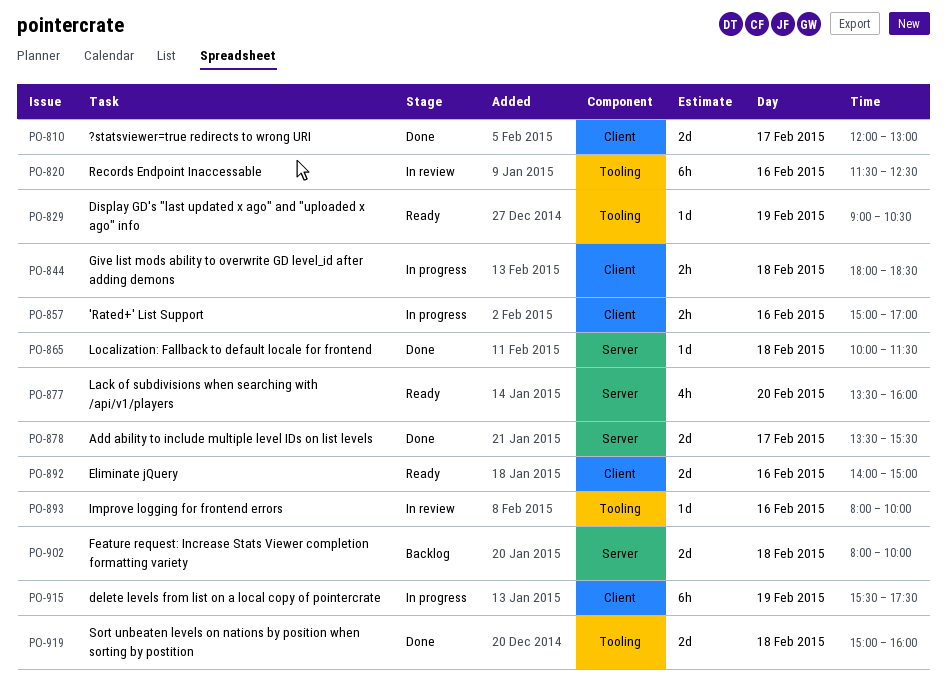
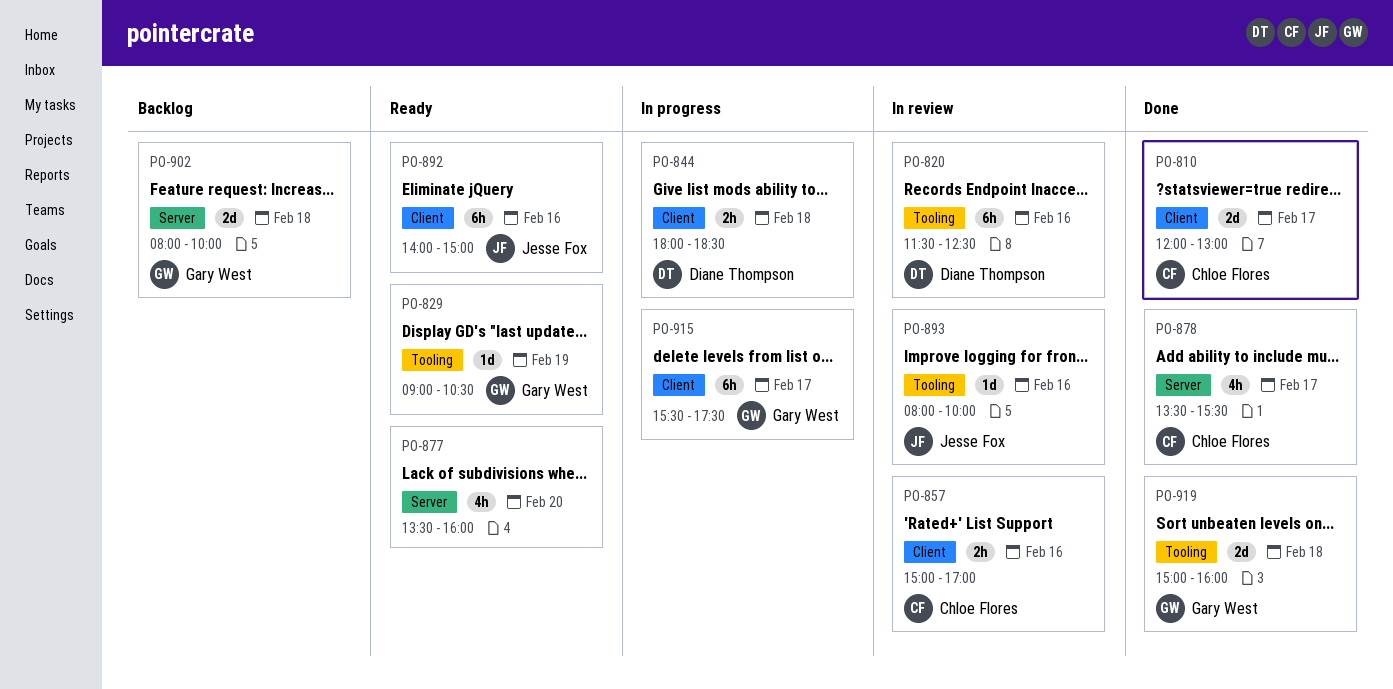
PO-857, status: In progress -> In review
PO-865: present -> none
PO-878, estimate: 2d -> 4h
PO-892, estimate: 2d -> 6h
PO-915, day: Feb 19 -> Feb 17

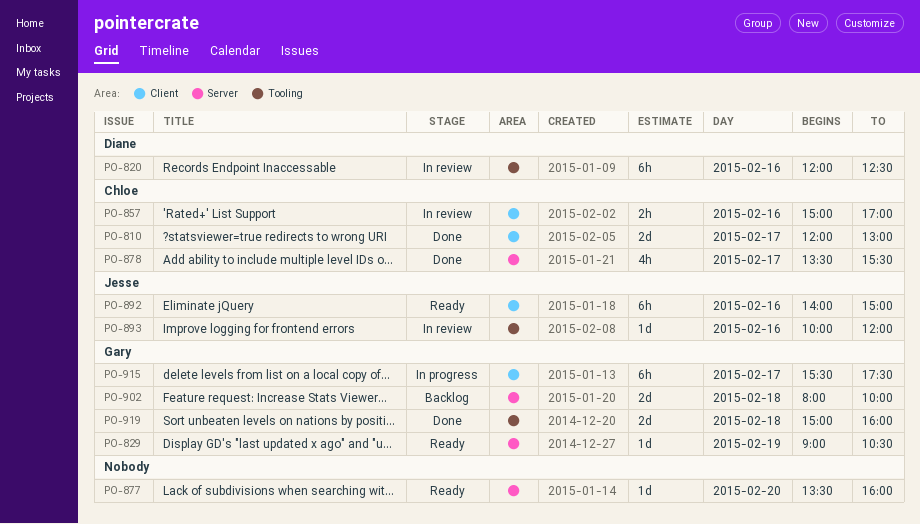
PO-820, begins: 11:30 -> 12:00
PO-829, label: Tooling -> Server
PO-844: present -> none
PO-877, estimate: 4h -> 1d
PO-893, begins: 08:00 -> 10:00
PO-893, ends: 10:00 -> 12:00

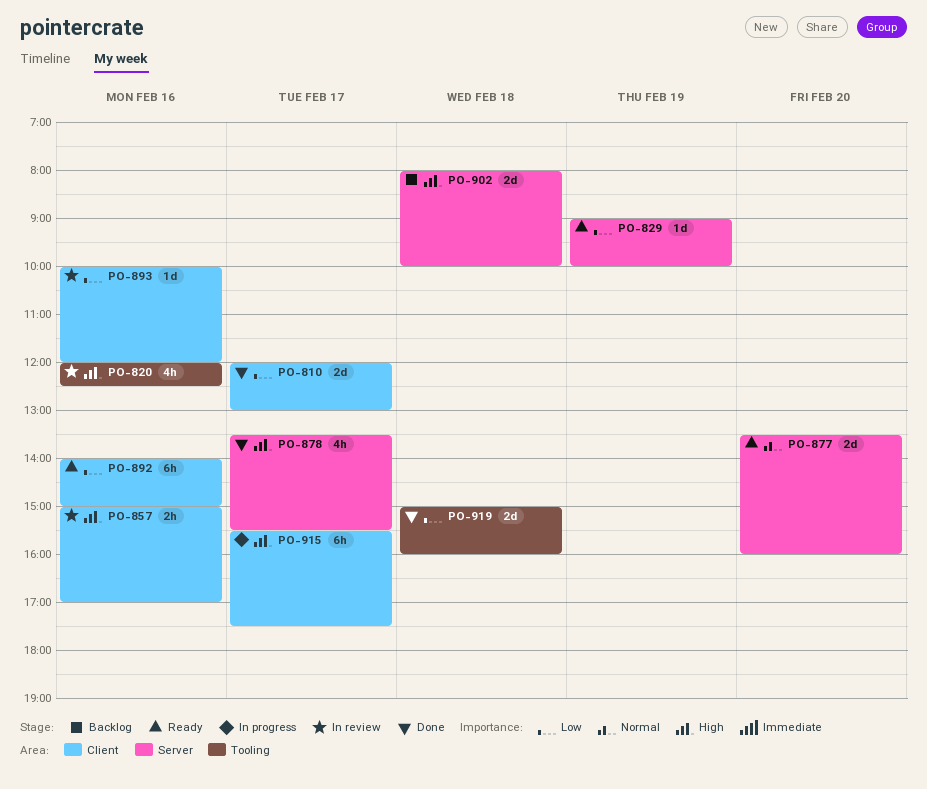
PO-820, estimate: 6h -> 4h
PO-829, ends: 10:30 -> 10:00
PO-877, estimate: 1d -> 2d
PO-893, label: Tooling -> Client

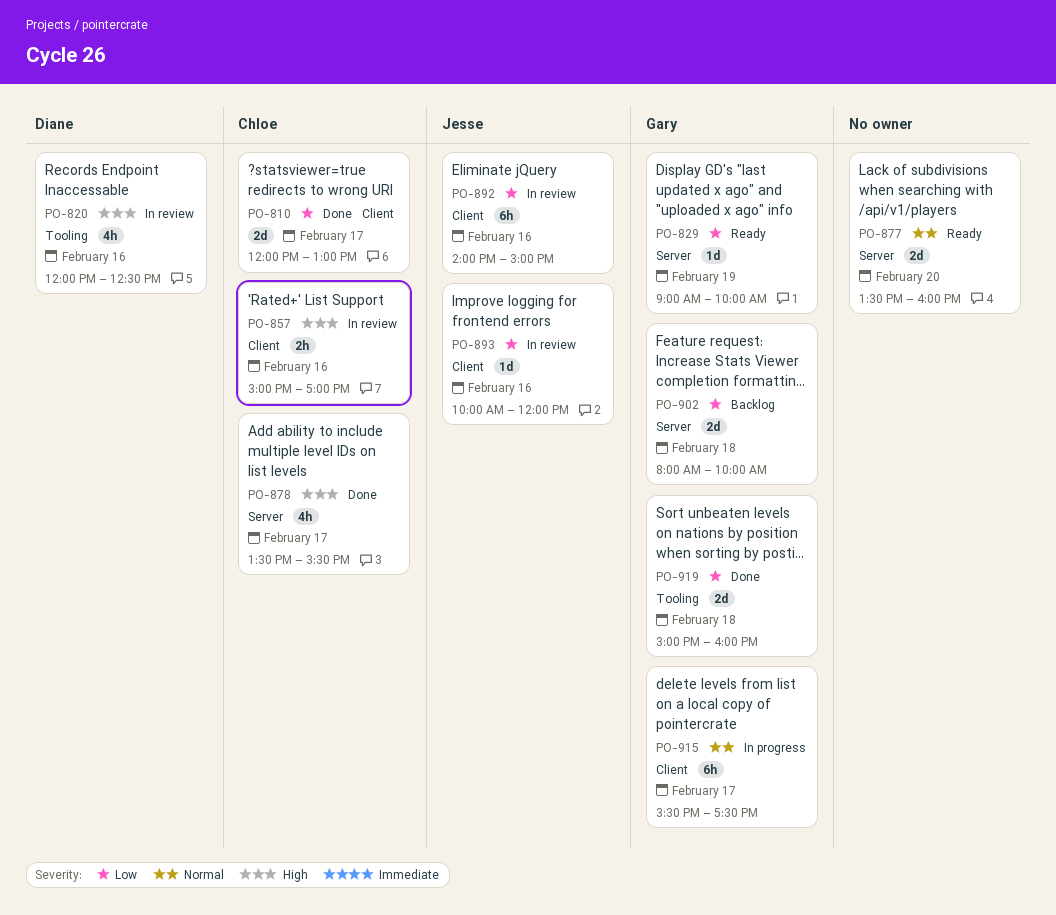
PO-892, status: Ready -> In review
PO-902, priority: High -> Low
PO-915, priority: High -> Normal

